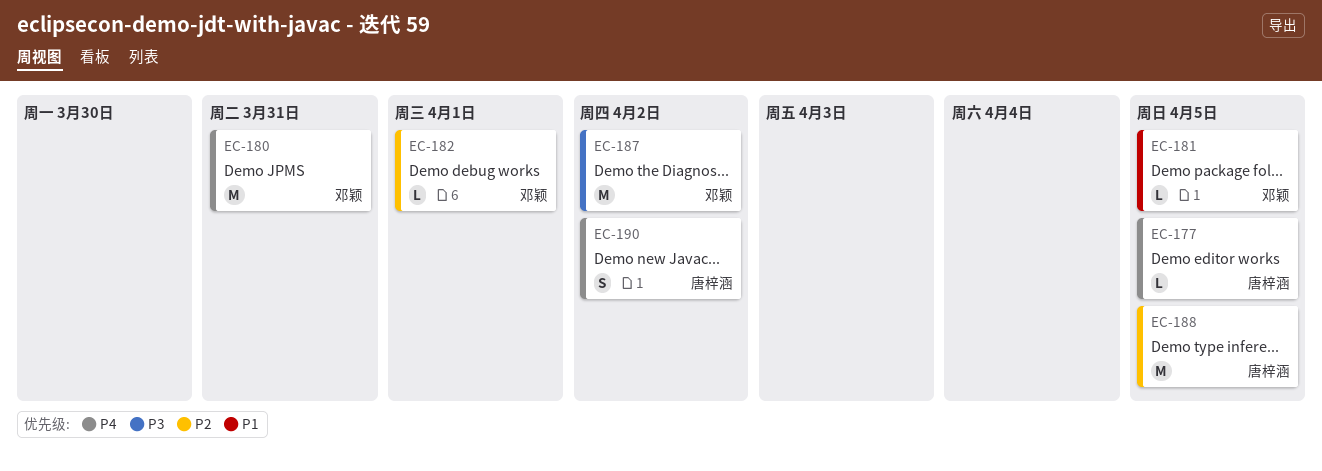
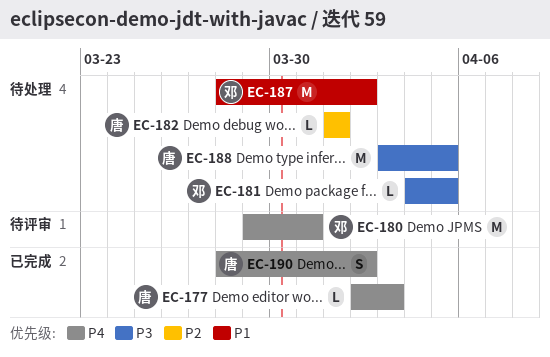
EC-177, due: Apr 5 -> Apr 3
EC-181, priority: P1 -> P3
EC-182, owner: 邓颖 -> 唐梓涵
EC-187, priority: P3 -> P1
EC-188, priority: P2 -> P3

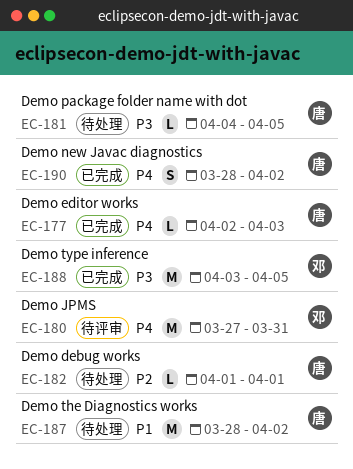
EC-180, start: Mar 29 -> Mar 27
EC-181, owner: 邓 -> 唐
EC-187, owner: 邓 -> 唐
EC-188, status: 待处理 -> 已完成
EC-188, owner: 唐 -> 邓

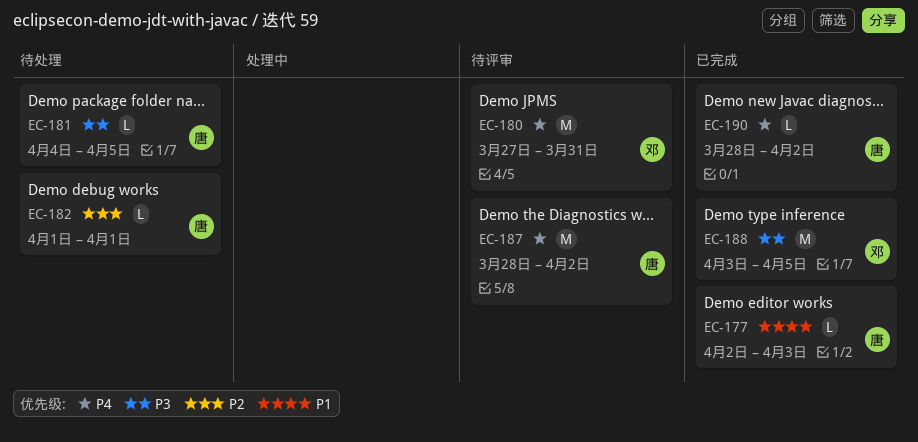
EC-177, priority: P4 -> P1
EC-187, status: 待处理 -> 待评审
EC-187, priority: P1 -> P4
EC-190, estimate: S -> L

